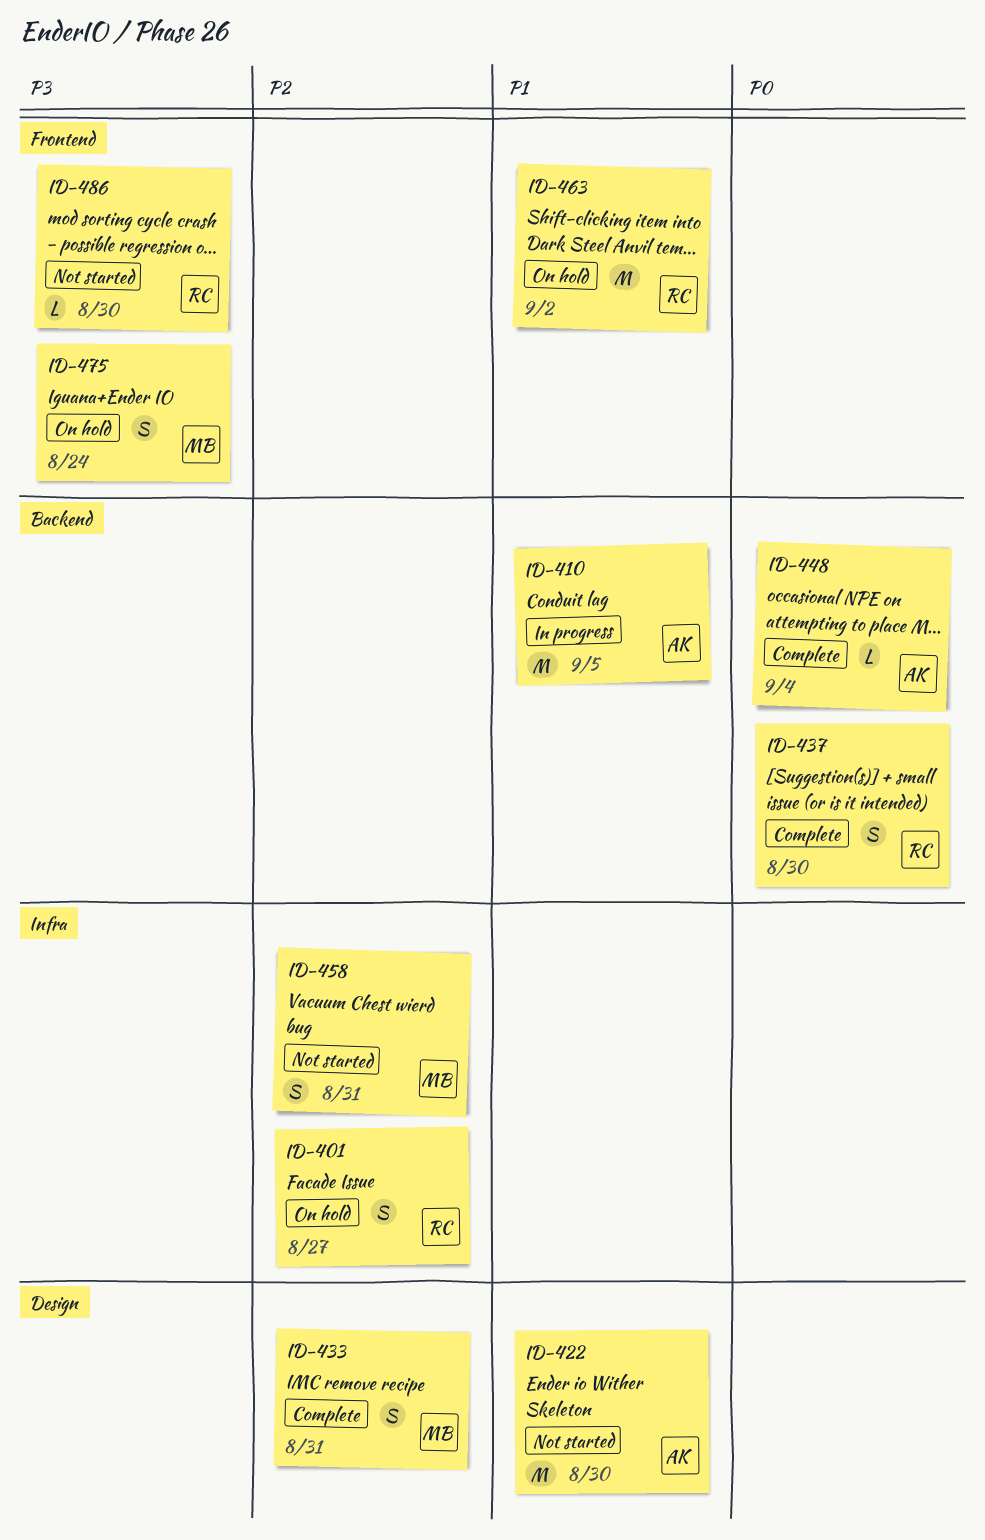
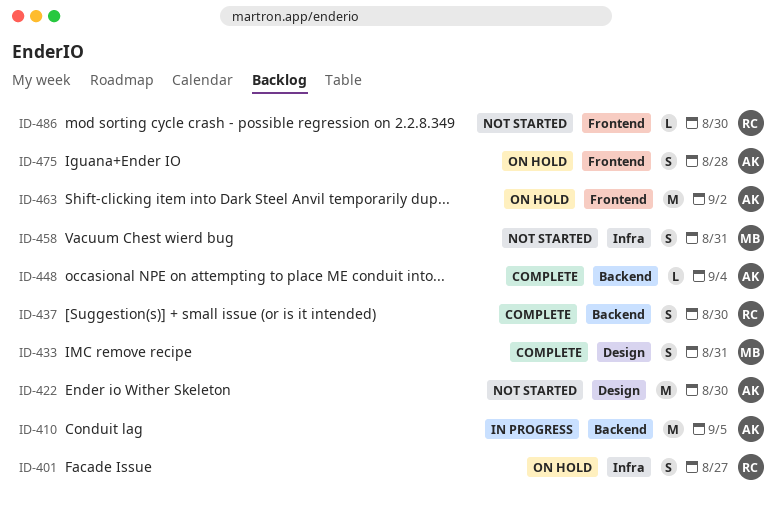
ID-463, owner: RC -> AK
ID-475, owner: MB -> AK
ID-475, due: Aug 24 -> Aug 28

